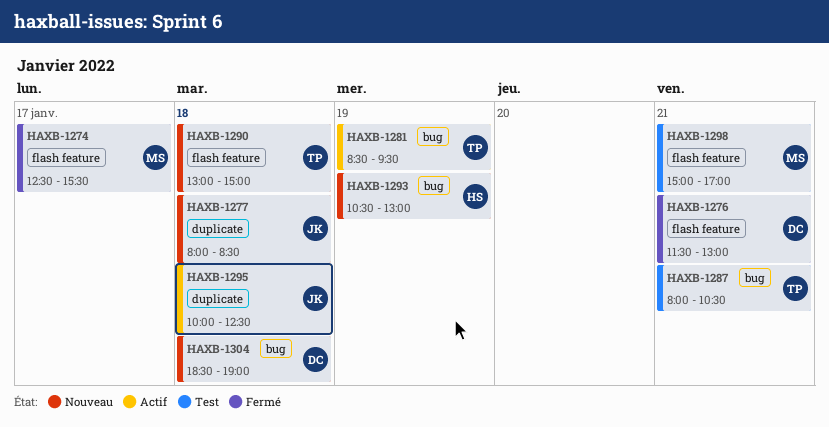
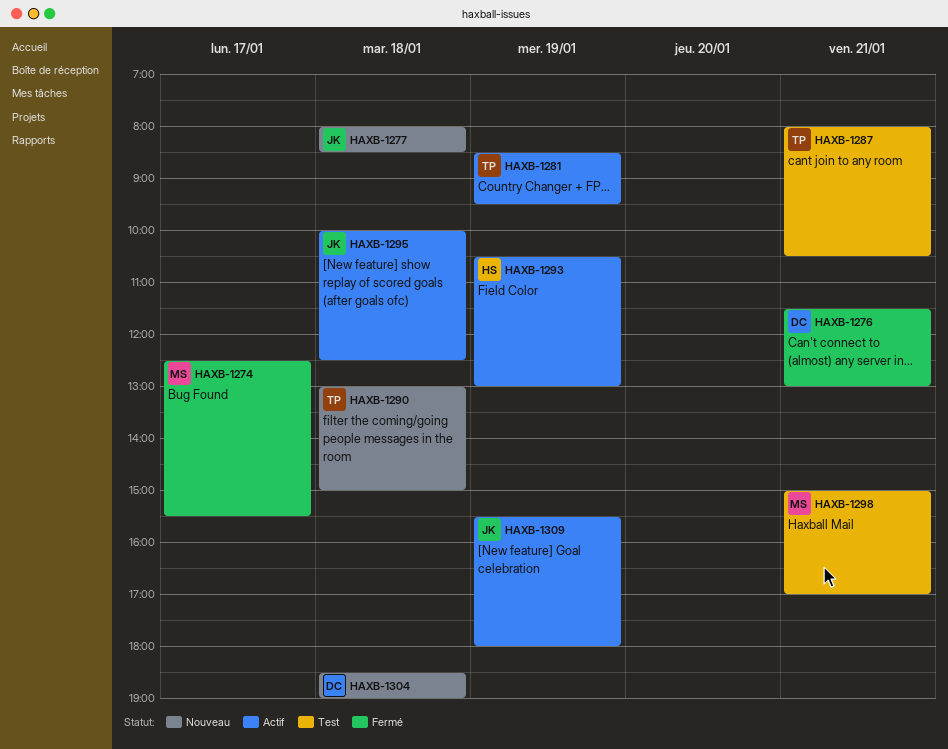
HAXB-1293, status: Nouveau -> Actif
HAXB-1309: none -> present

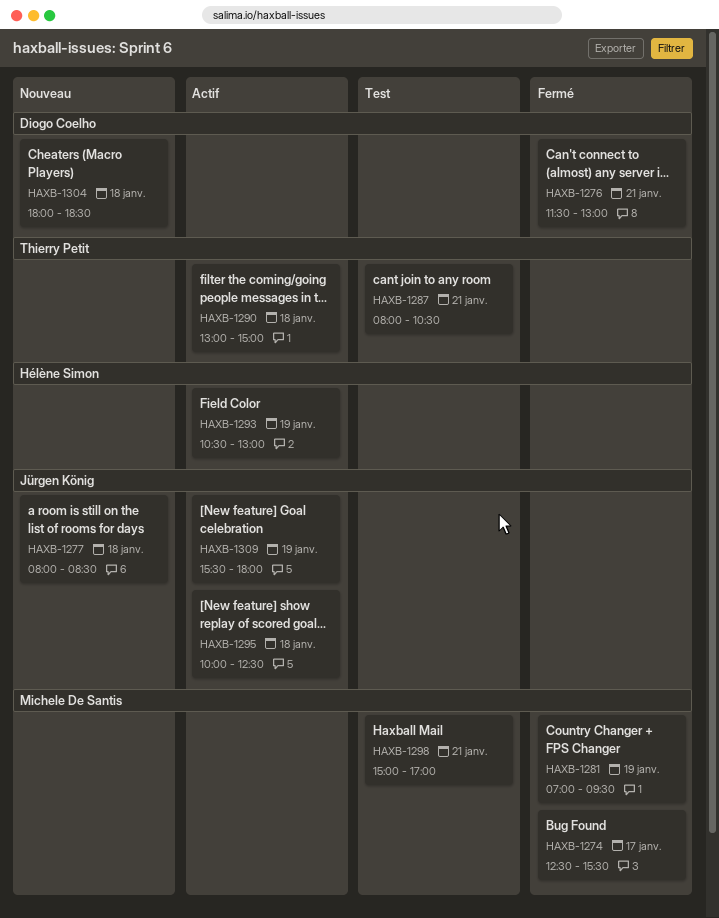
HAXB-1281, status: Actif -> Fermé
HAXB-1281, owner: Thierry Petit -> Michele De Santis
HAXB-1281, begins: 08:30 -> 07:00
HAXB-1290, status: Nouveau -> Actif
HAXB-1304, begins: 18:30 -> 18:00
HAXB-1304, ends: 19:00 -> 18:30

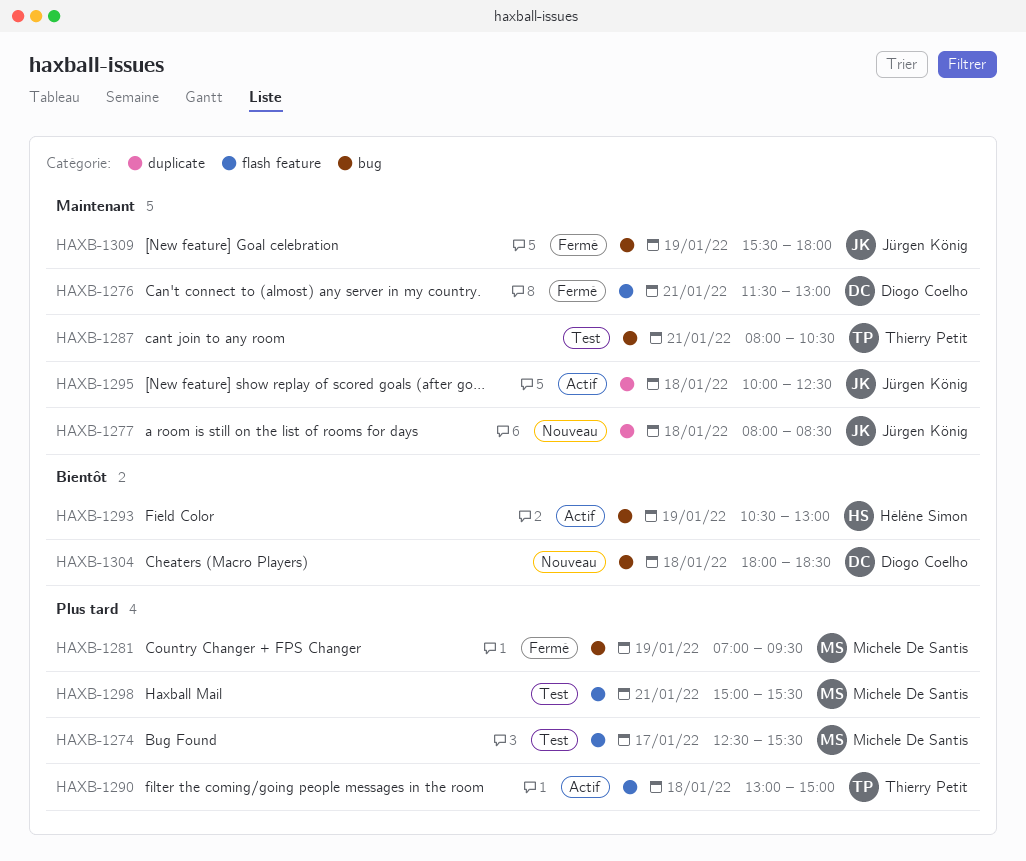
HAXB-1274, status: Fermé -> Test
HAXB-1298, ends: 17:00 -> 15:30
HAXB-1309, status: Actif -> Fermé

